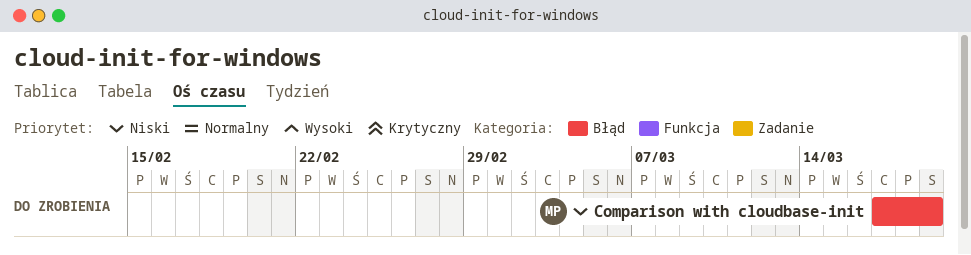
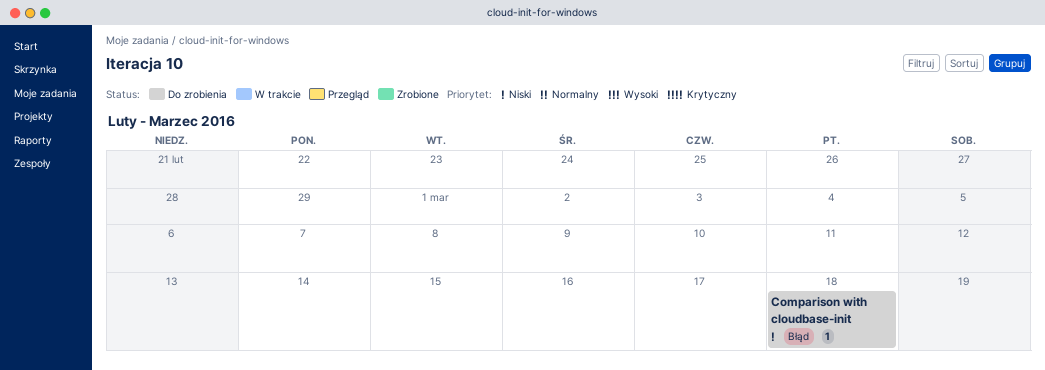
Comparison with cloudbase-init, due: Mar 19 -> Mar 18

